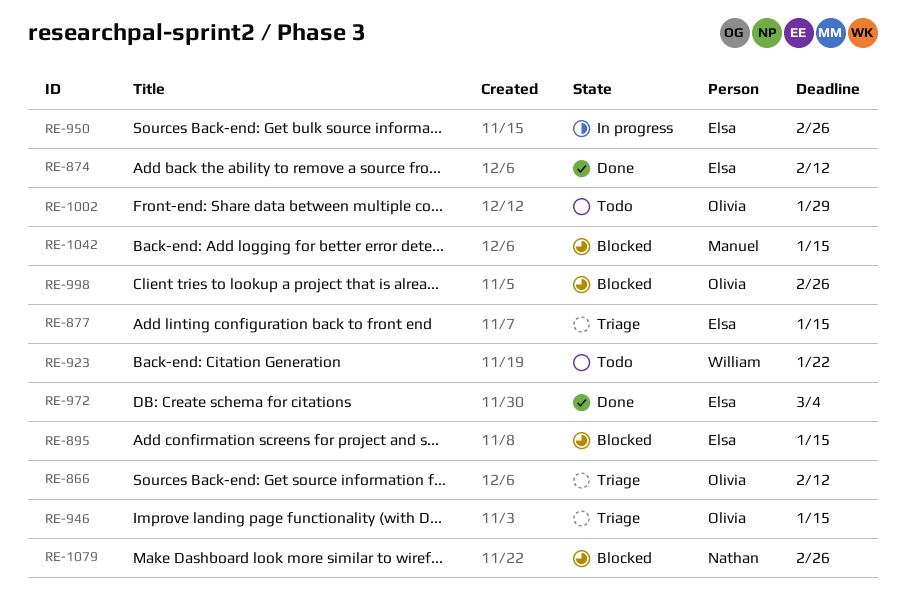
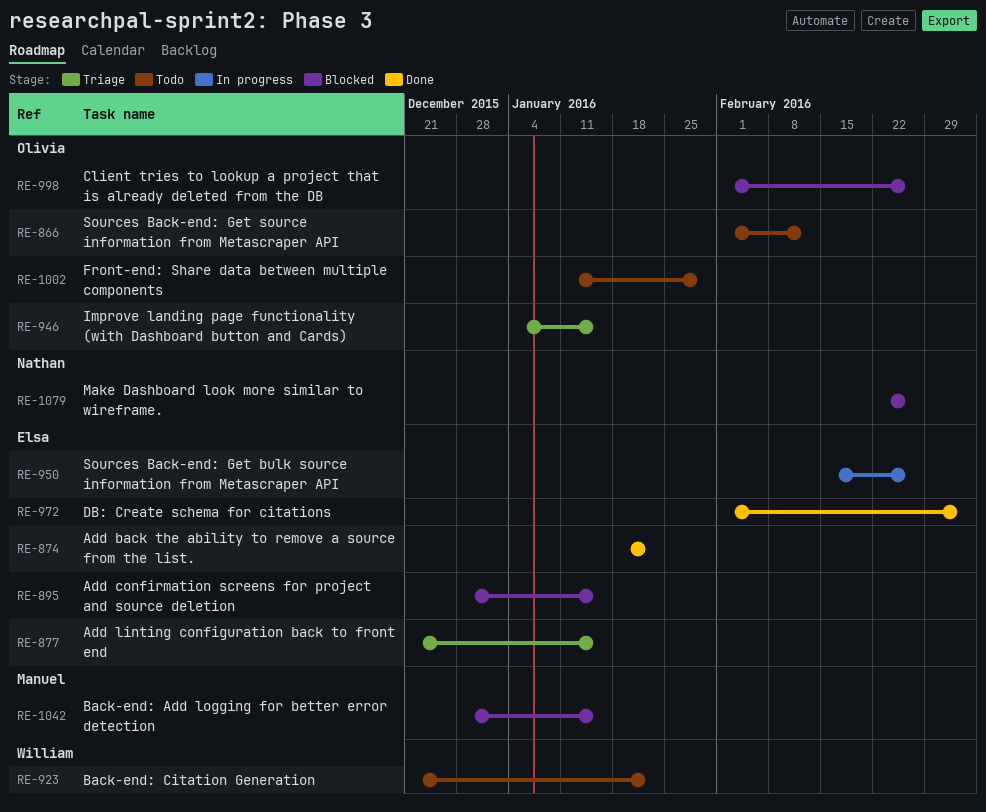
RE-866, status: Triage -> Todo
RE-874, due: Feb 12 -> Jan 22

